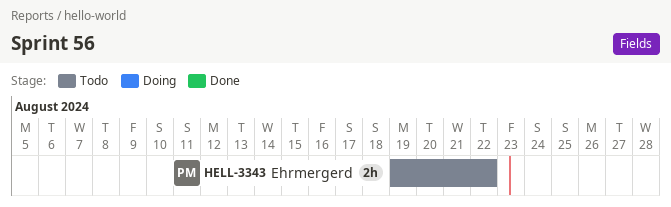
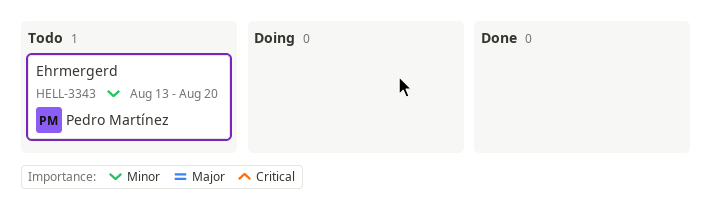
HELL-3343, start: Aug 19 -> Aug 13
HELL-3343, due: Aug 22 -> Aug 20

